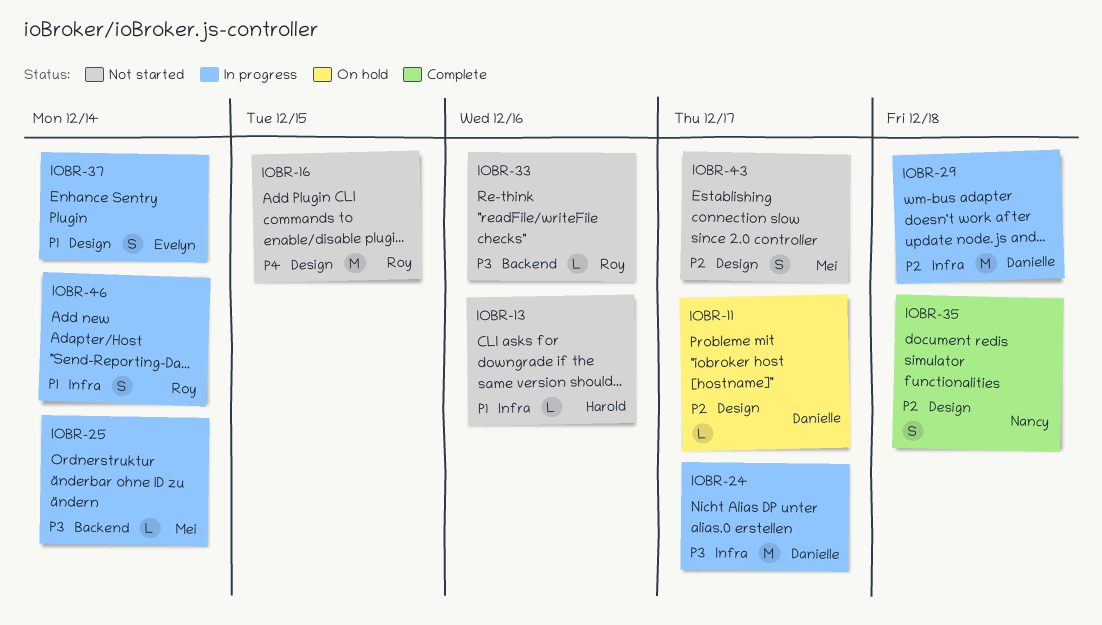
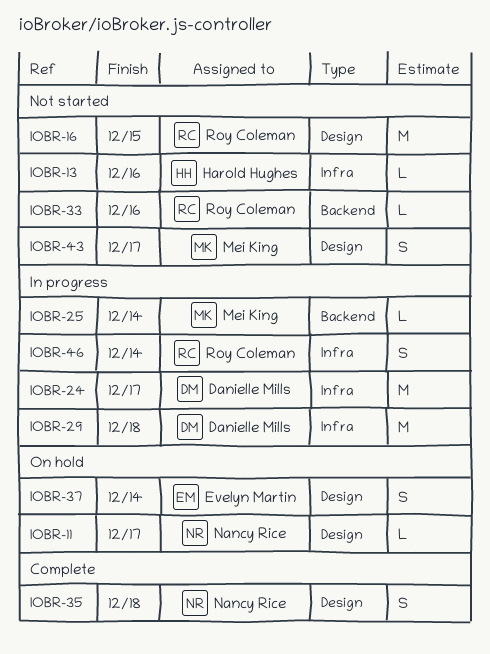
IOBR-11, owner: Danielle Mills -> Nancy Rice
IOBR-37, status: In progress -> On hold

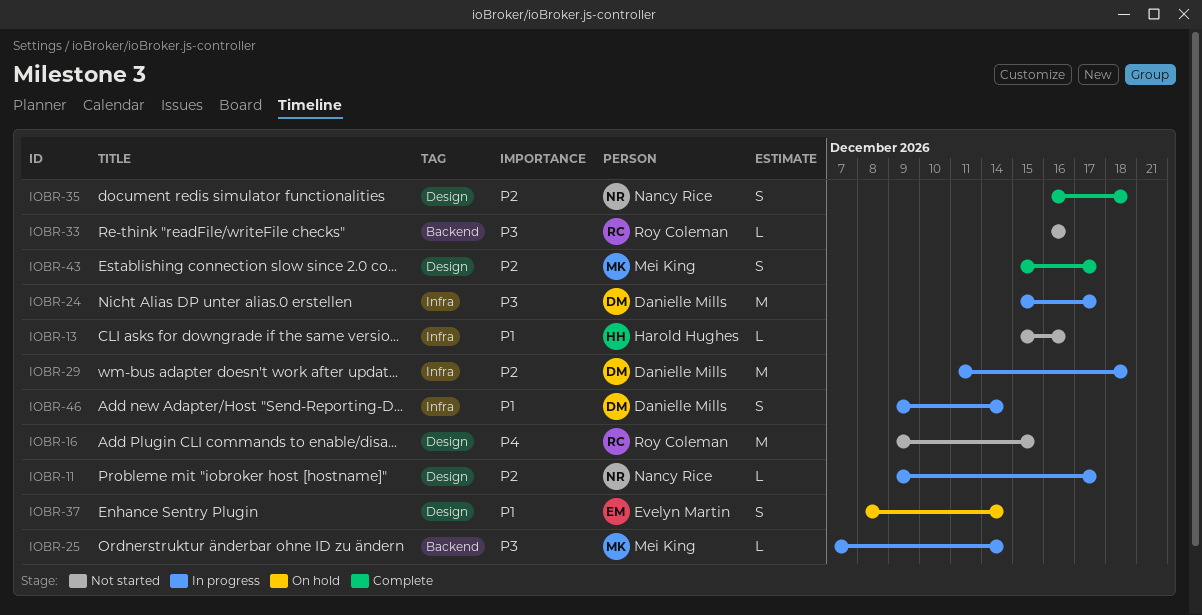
IOBR-11, status: On hold -> In progress
IOBR-43, status: Not started -> Complete
IOBR-46, owner: Roy Coleman -> Danielle Mills

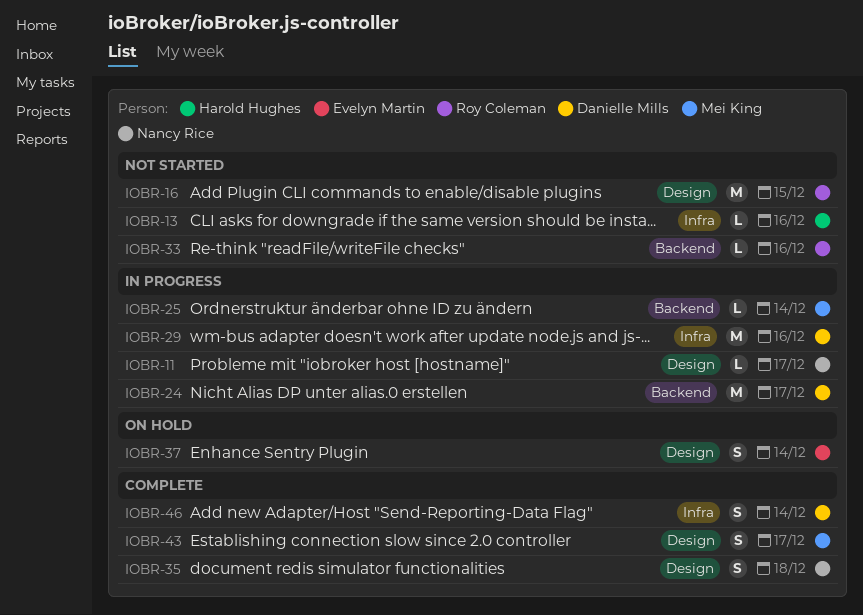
IOBR-24, label: Infra -> Backend
IOBR-29, due: Dec 18 -> Dec 16
IOBR-46, status: In progress -> Complete

